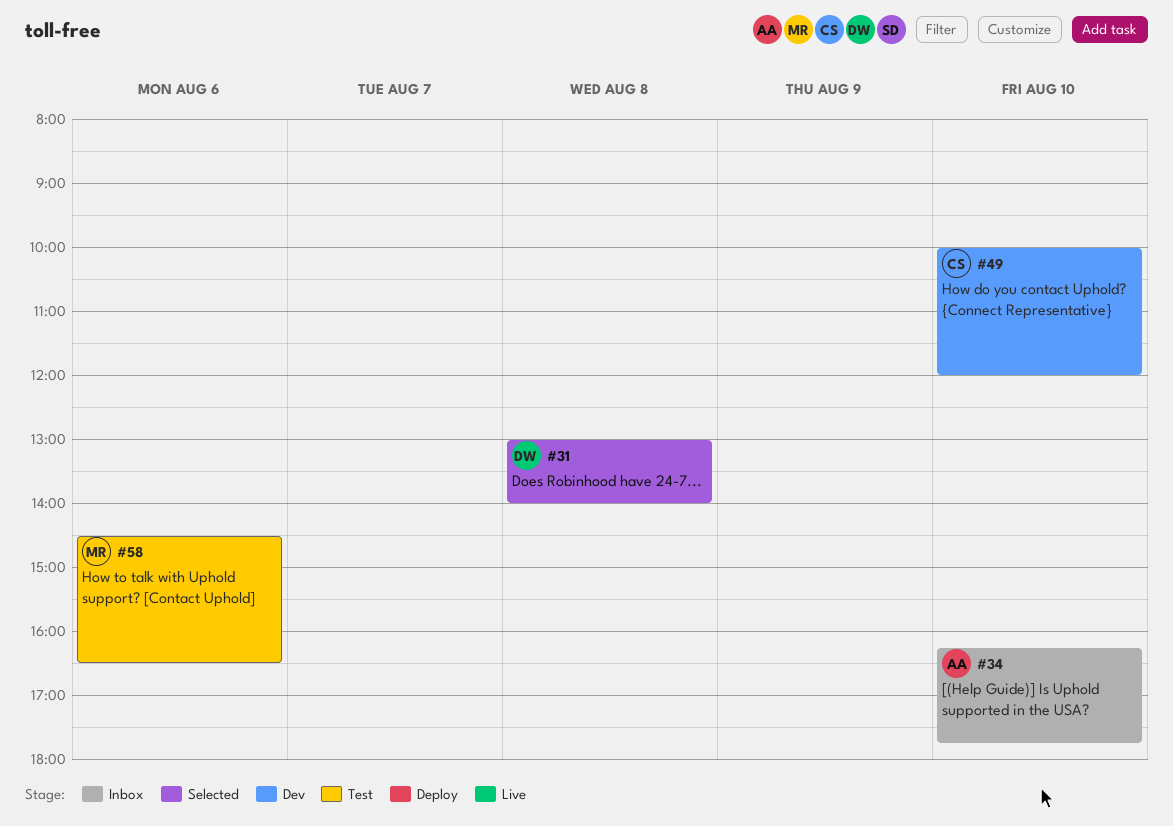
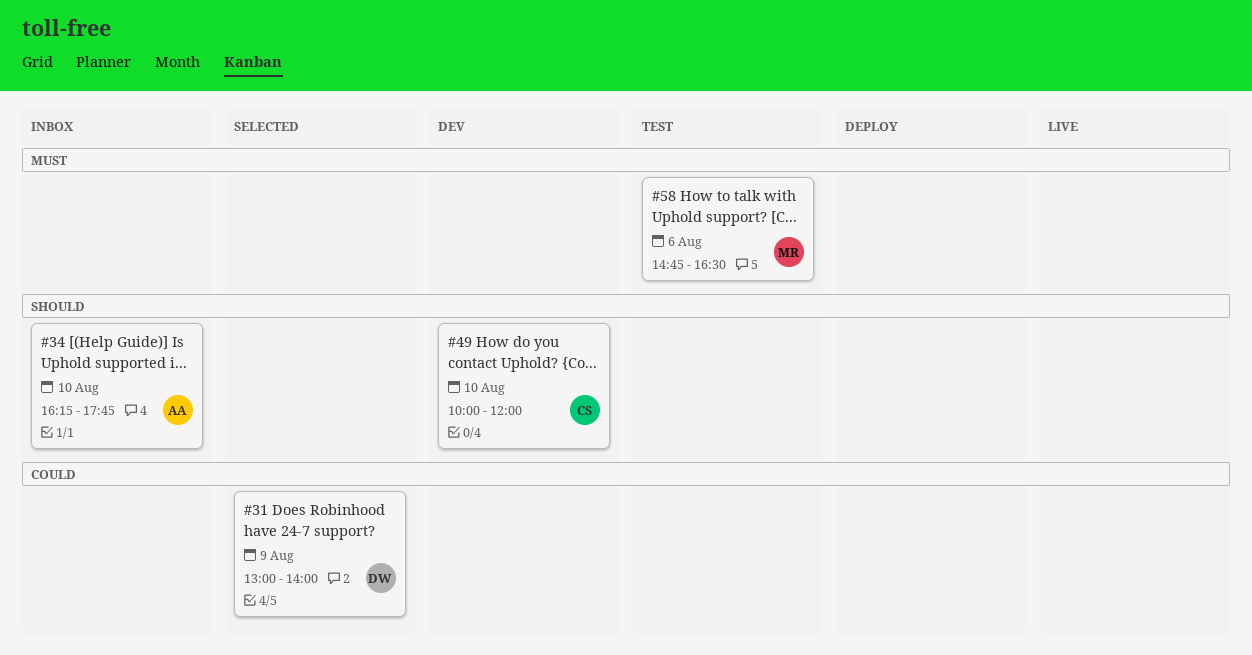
#31, day: Aug 8 -> Aug 9
#58, begins: 14:30 -> 14:45

